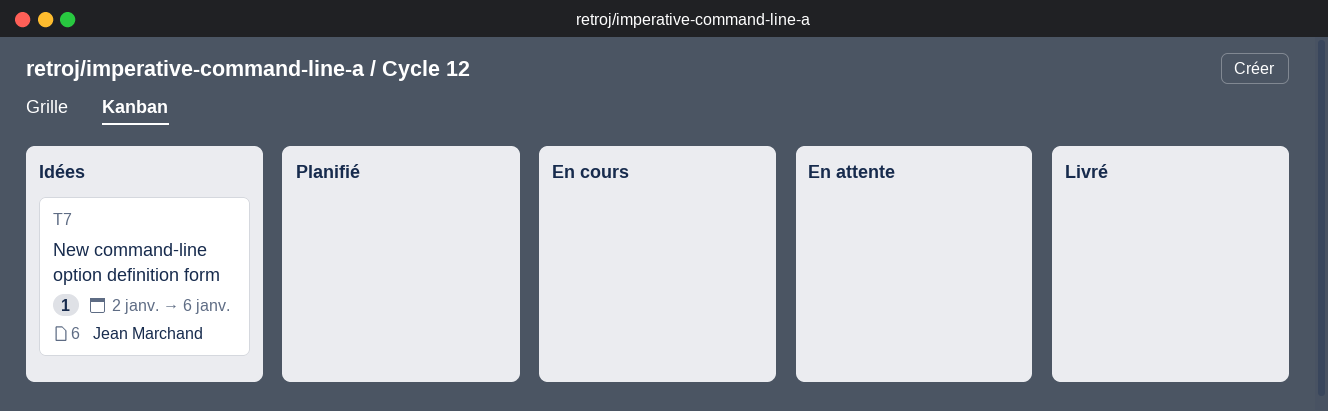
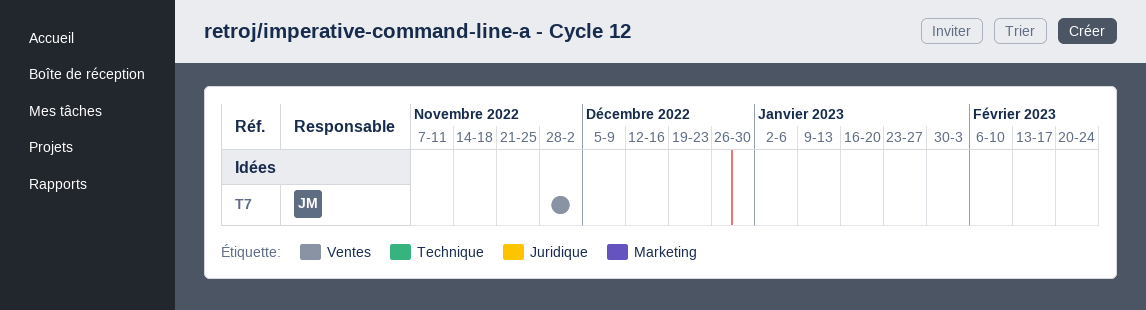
T7, start: Jan 2 -> Nov 28
T7, due: Jan 6 -> Dec 2

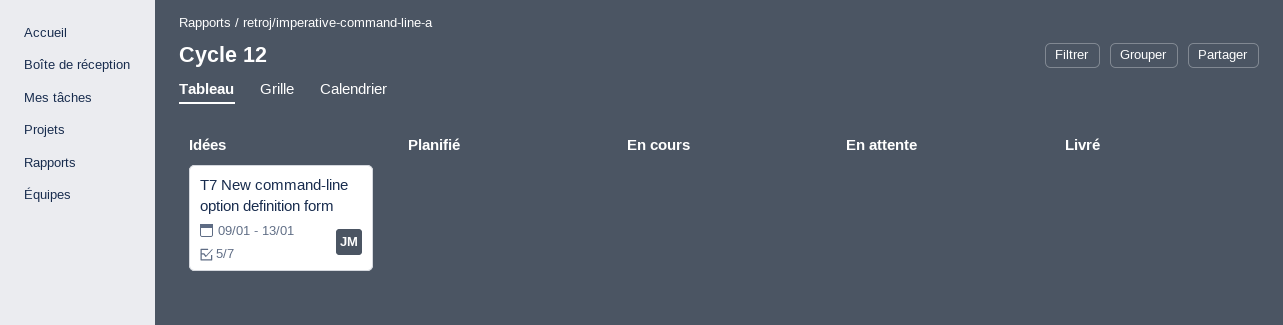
T7, start: Nov 28 -> Jan 9
T7, due: Dec 2 -> Jan 13

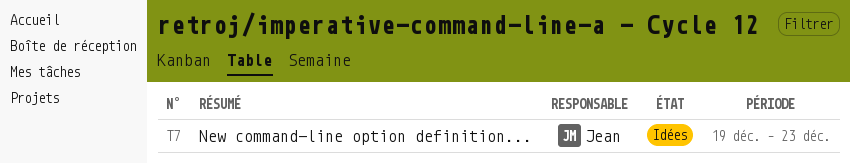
T7, start: Jan 9 -> Dec 19
T7, due: Jan 13 -> Dec 23

